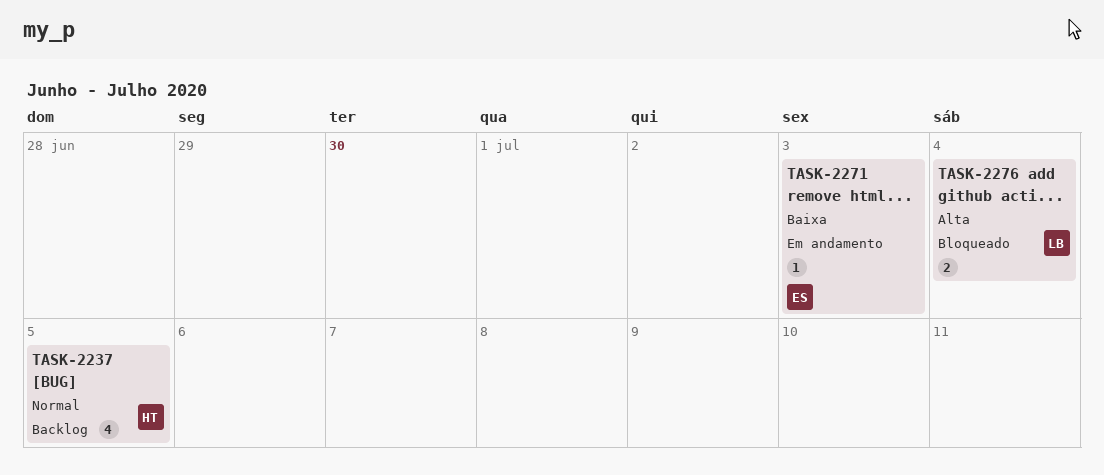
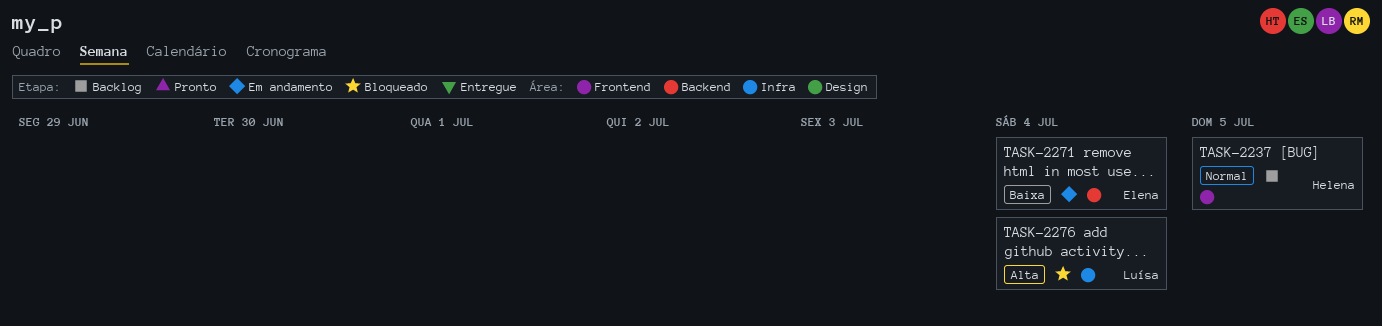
TASK-2271, due: Jul 3 -> Jul 4

